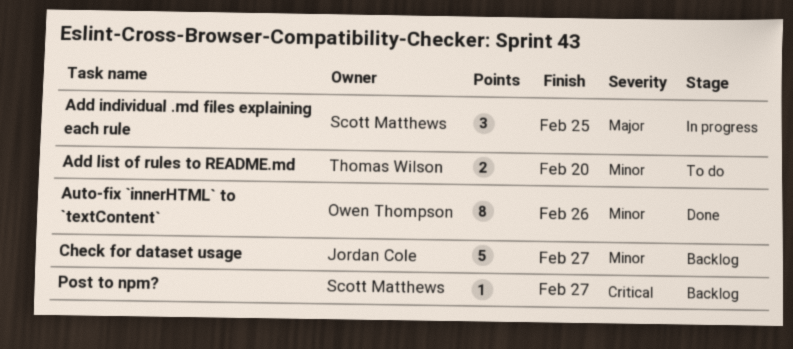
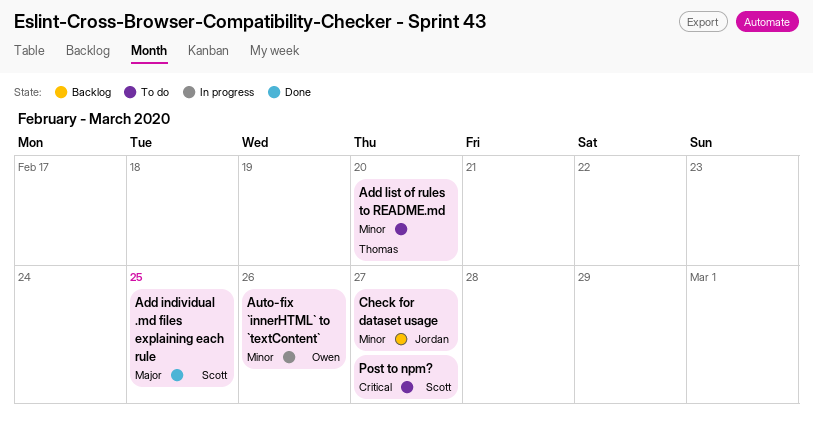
Add individual .md files explaining each rule, status: In progress -> Done
Auto-fix `innerHTML` to `textContent`, status: Done -> In progress
Post to npm?, status: Backlog -> To do

